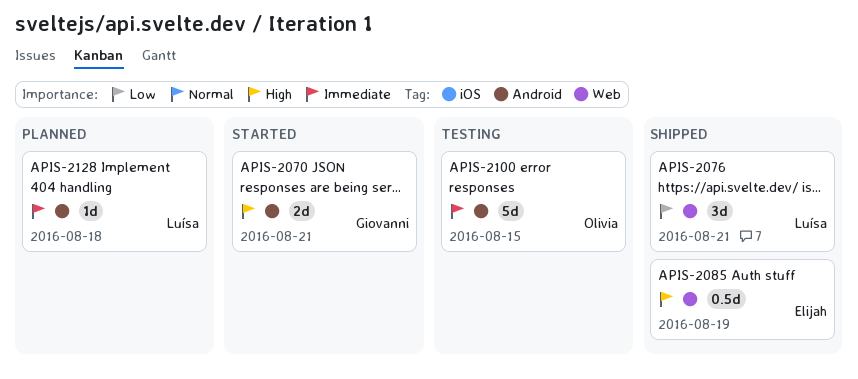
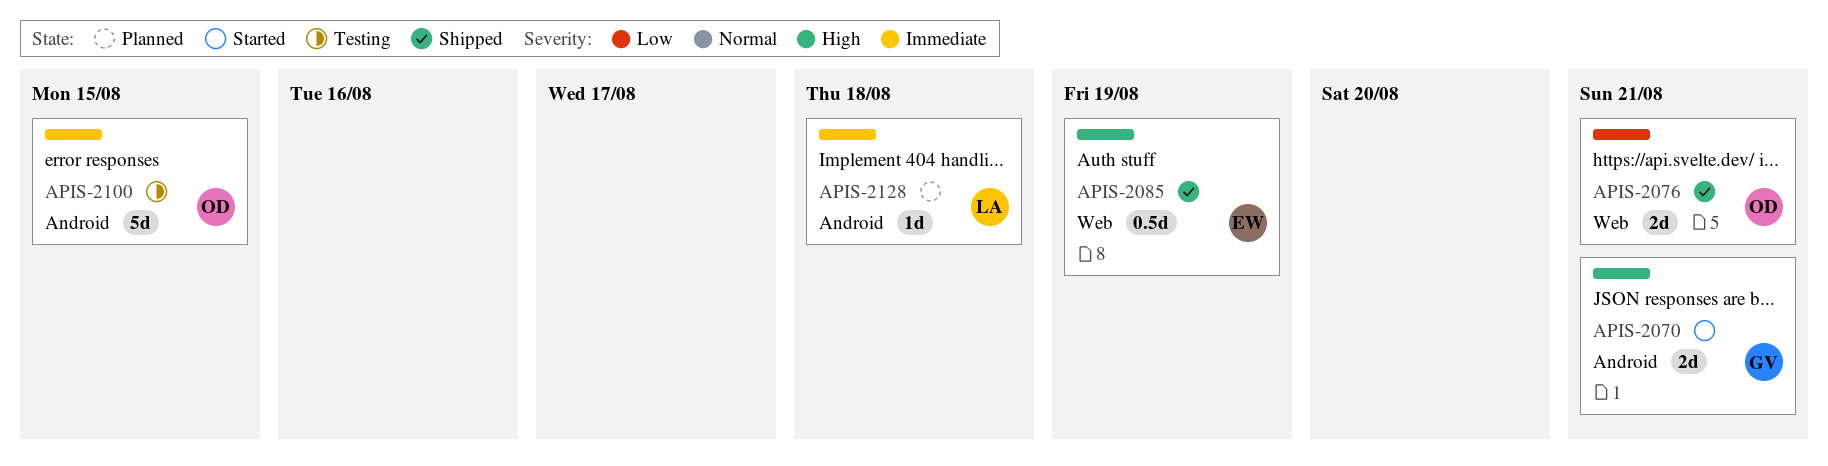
APIS-2076, owner: Luísa -> Olivia
APIS-2076, estimate: 3d -> 2d

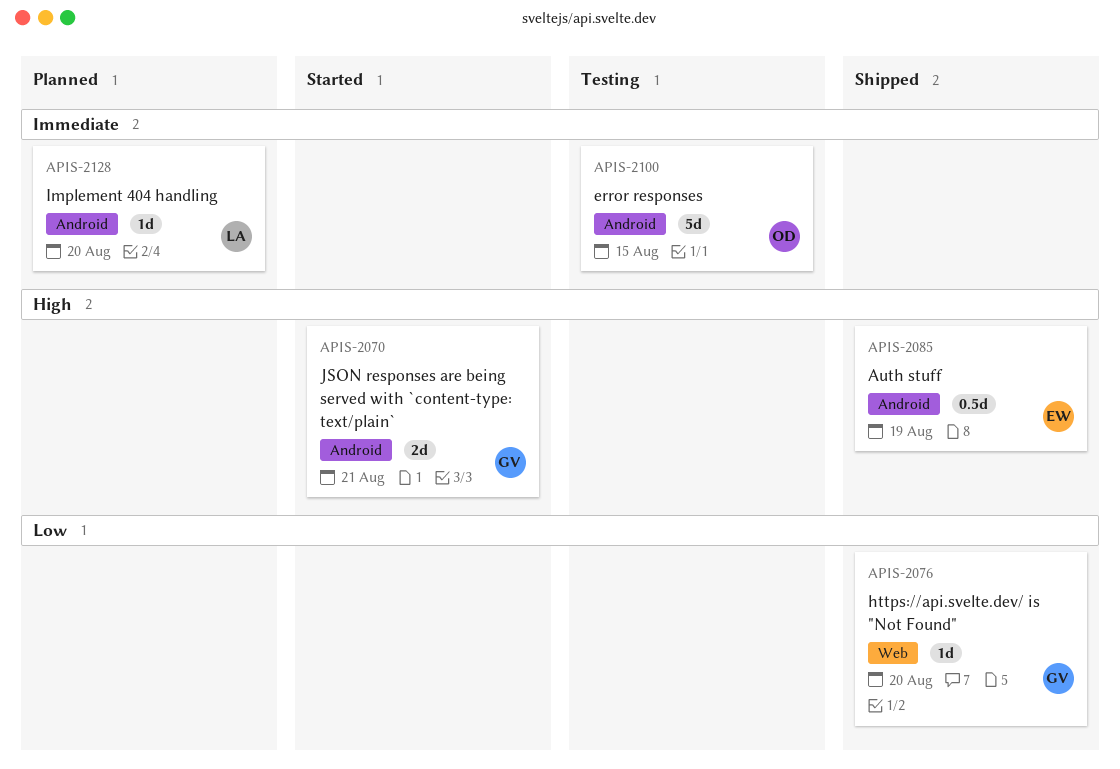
APIS-2076, owner: OD -> GV
APIS-2076, estimate: 2d -> 1d
APIS-2076, due: Aug 21 -> Aug 20
APIS-2085, label: Web -> Android
APIS-2128, due: Aug 18 -> Aug 20

